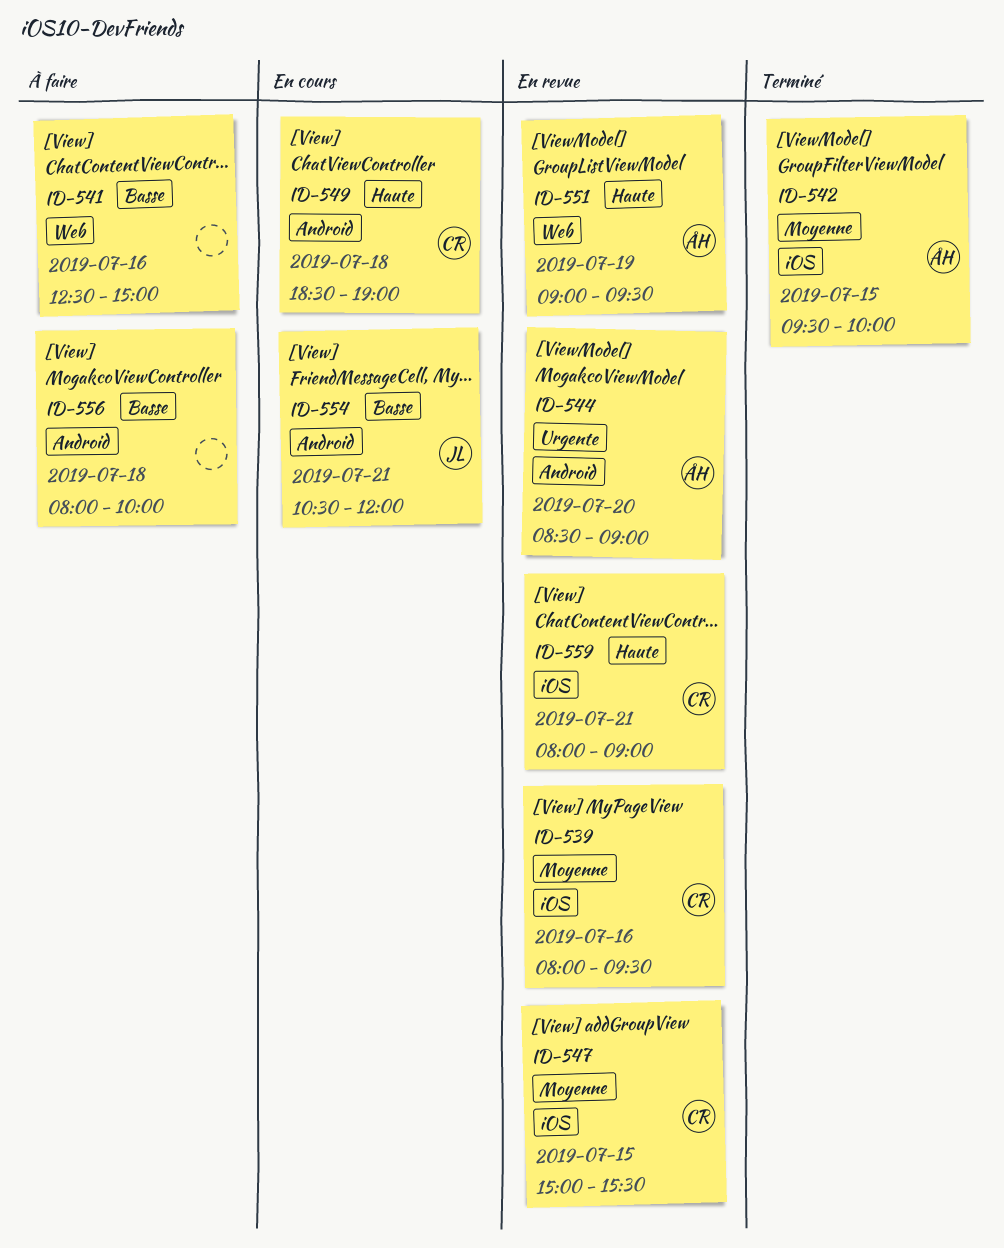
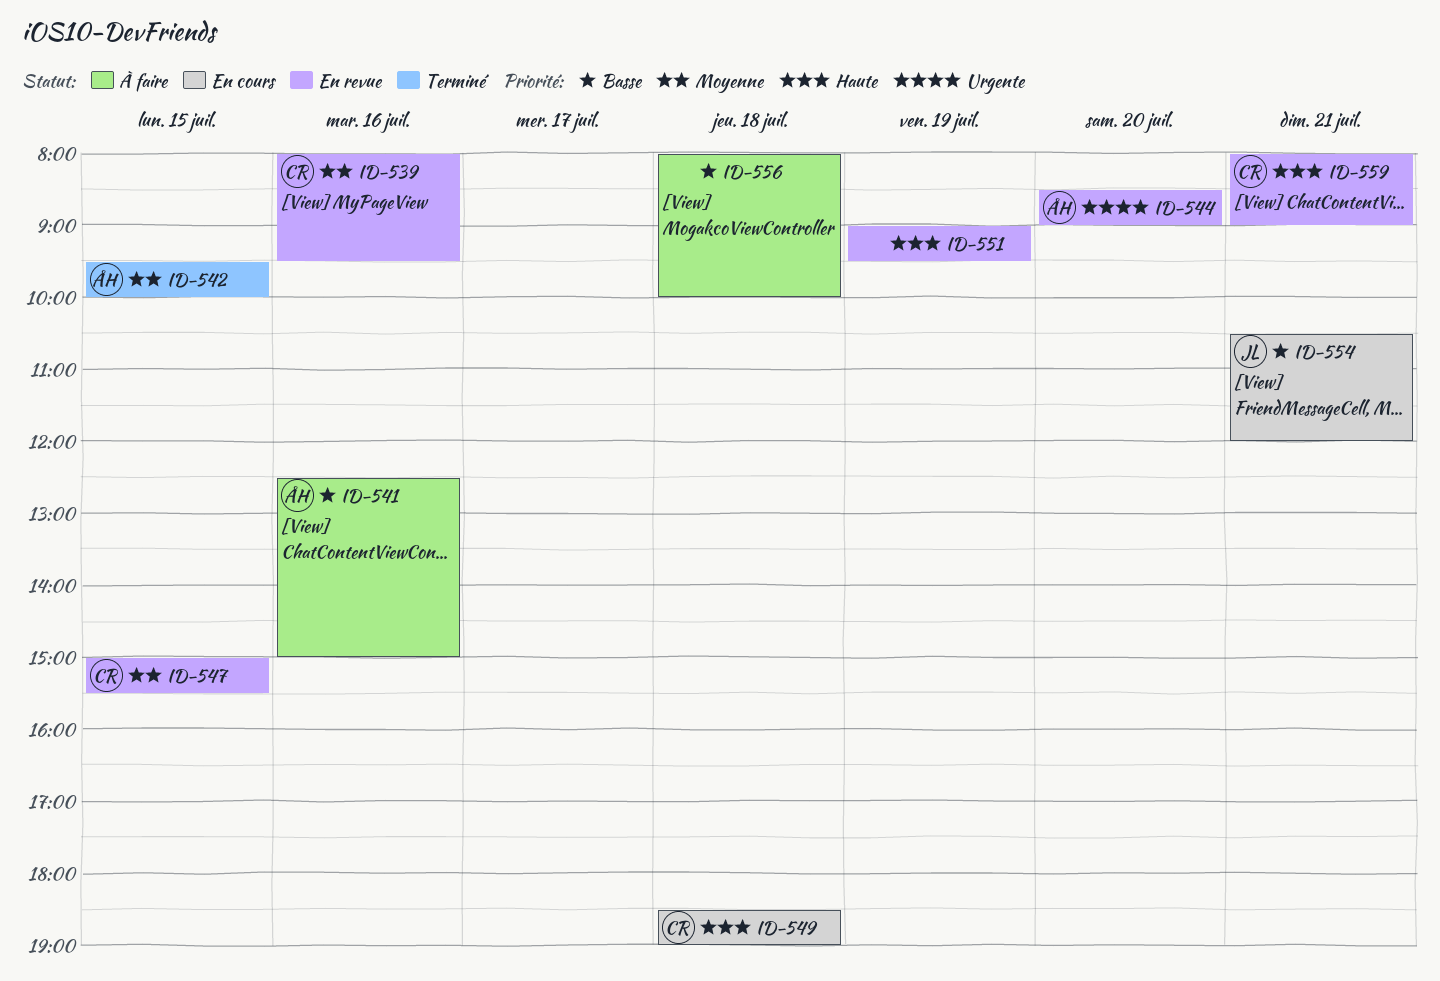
ID-541, owner: none -> ÅH
ID-551, owner: ÅH -> none

